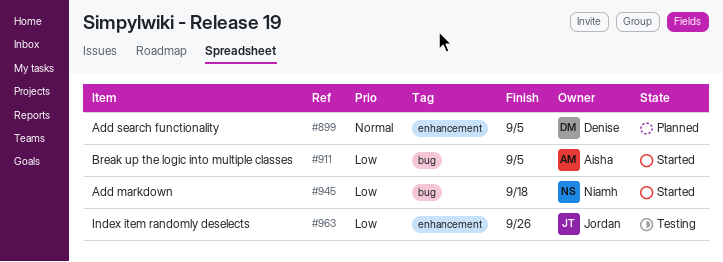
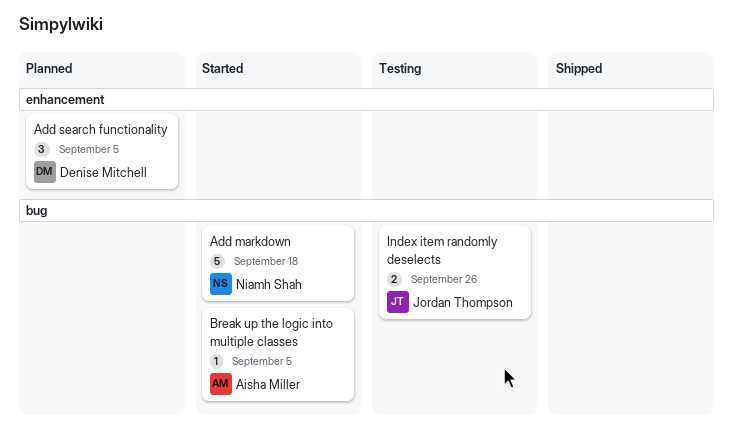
Index item randomly deselects, label: enhancement -> bug

